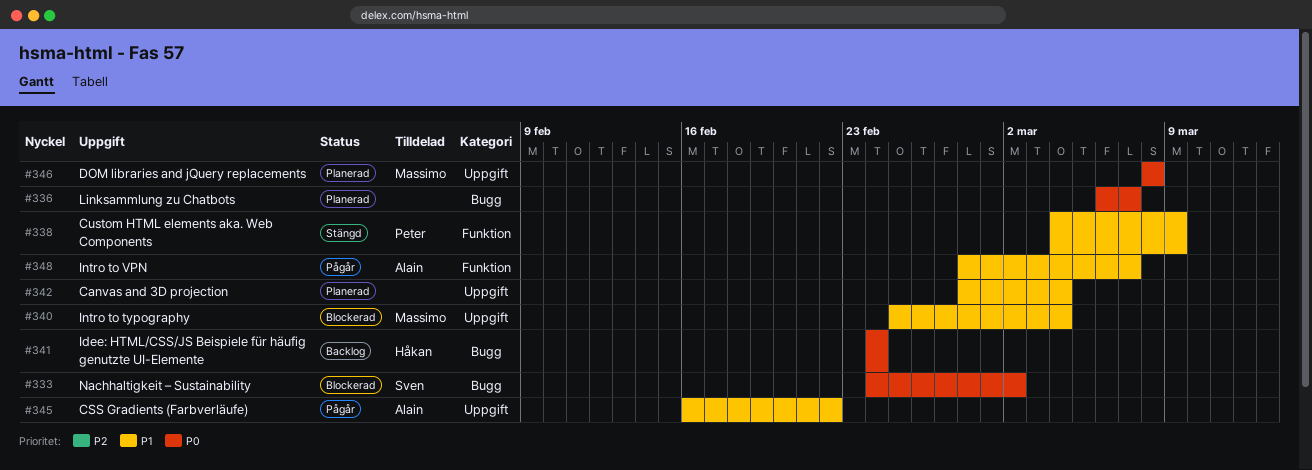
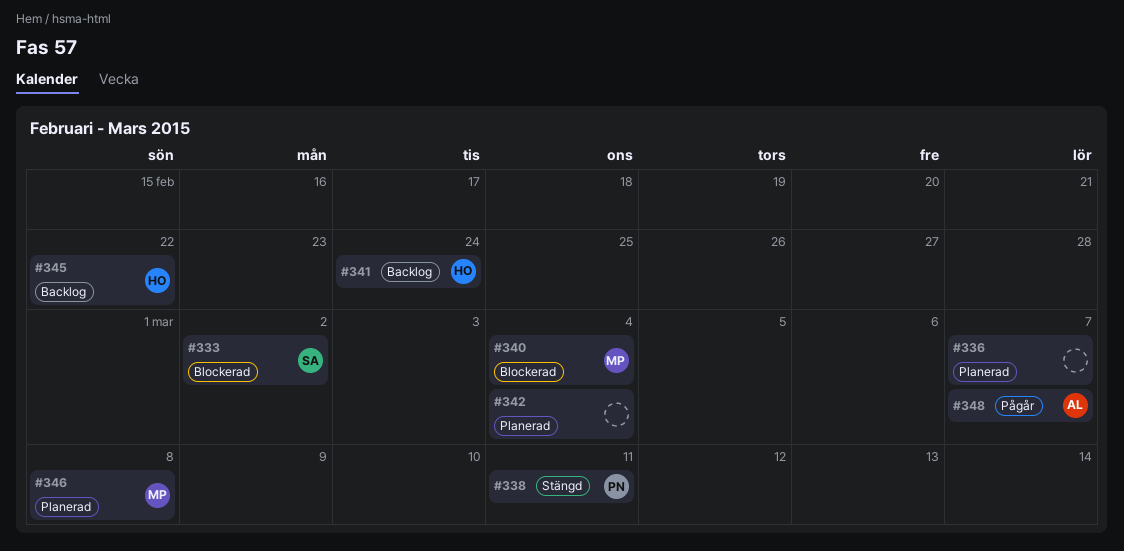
#338, due: Mar 9 -> Mar 11
#345, status: Pågår -> Backlog
#345, owner: Alain -> Håkan

